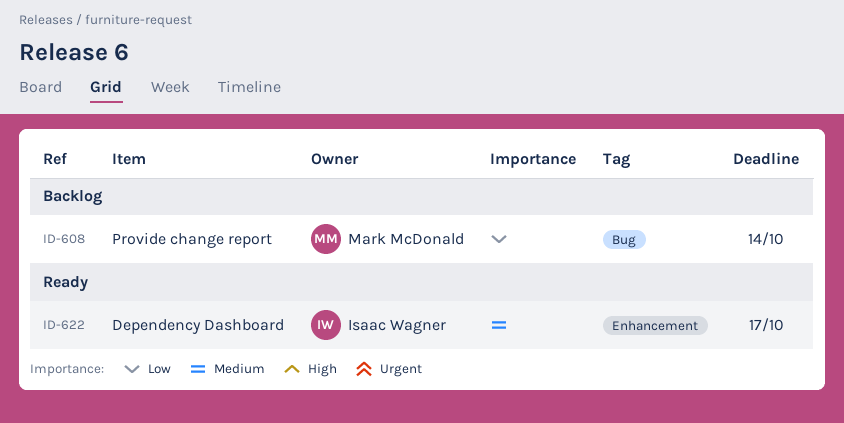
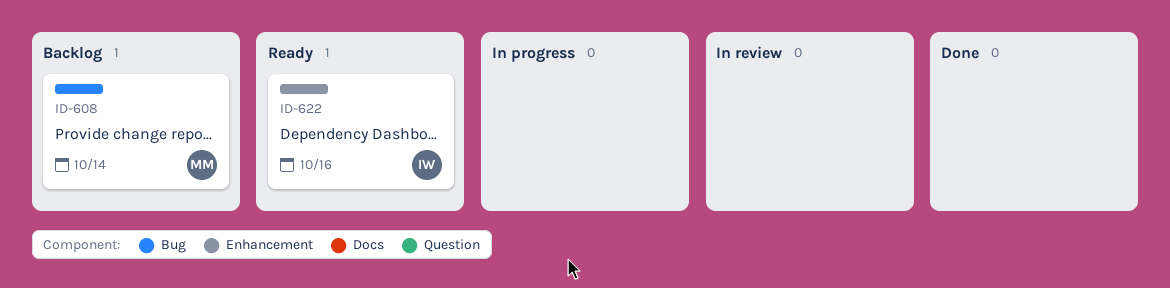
ID-622, due: Oct 17 -> Oct 16

